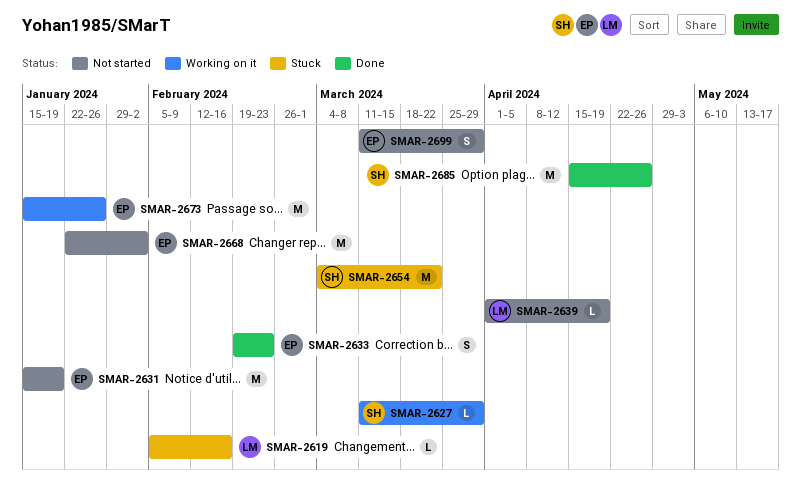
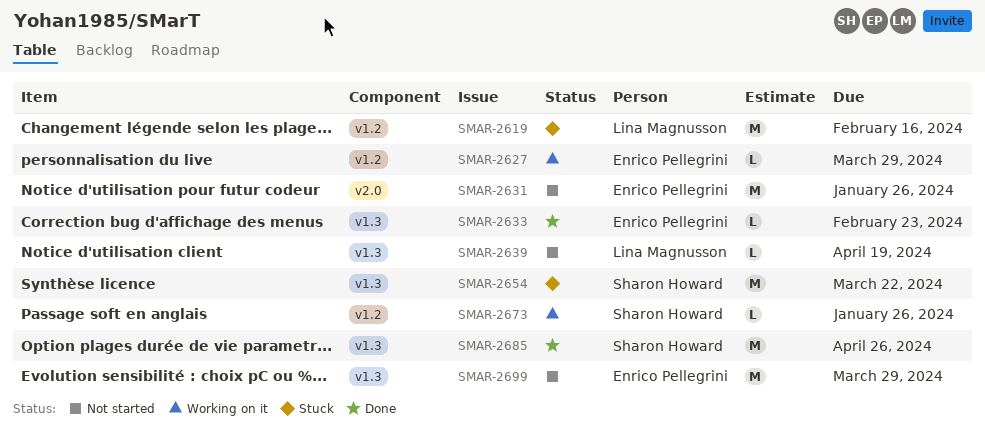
SMAR-2619, estimate: L -> M
SMAR-2627, owner: Sharon Howard -> Enrico Pellegrini
SMAR-2631, due: Jan 19 -> Jan 26
SMAR-2633, estimate: S -> L
SMAR-2668: present -> none
SMAR-2673, owner: Enrico Pellegrini -> Sharon Howard
SMAR-2673, estimate: M -> L
SMAR-2699, estimate: S -> M

